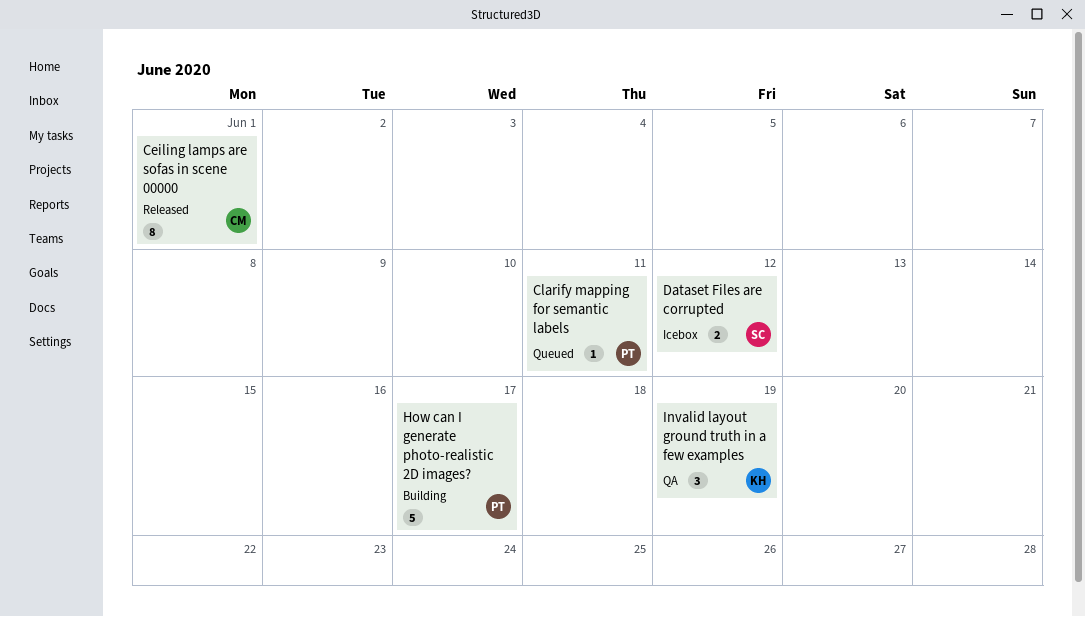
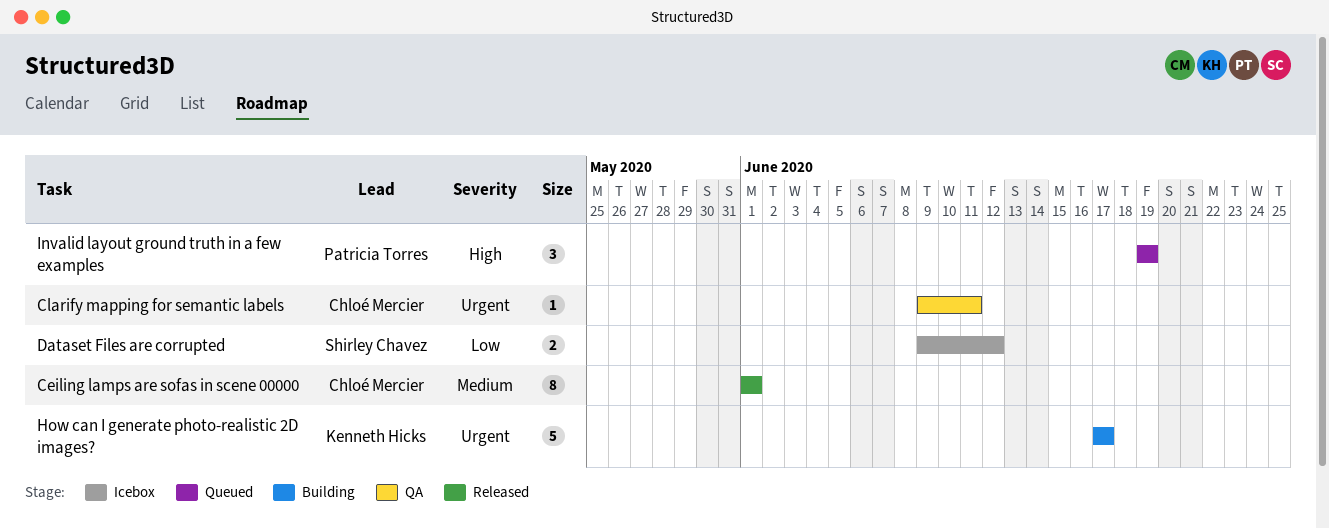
Clarify mapping for semantic labels, status: Queued -> QA
Clarify mapping for semantic labels, owner: Patricia Torres -> Chloé Mercier
How can I generate photo-realistic 2D images?, owner: Patricia Torres -> Kenneth Hicks
Invalid layout ground truth in a few examples, status: QA -> Queued
Invalid layout ground truth in a few examples, owner: Kenneth Hicks -> Patricia Torres

